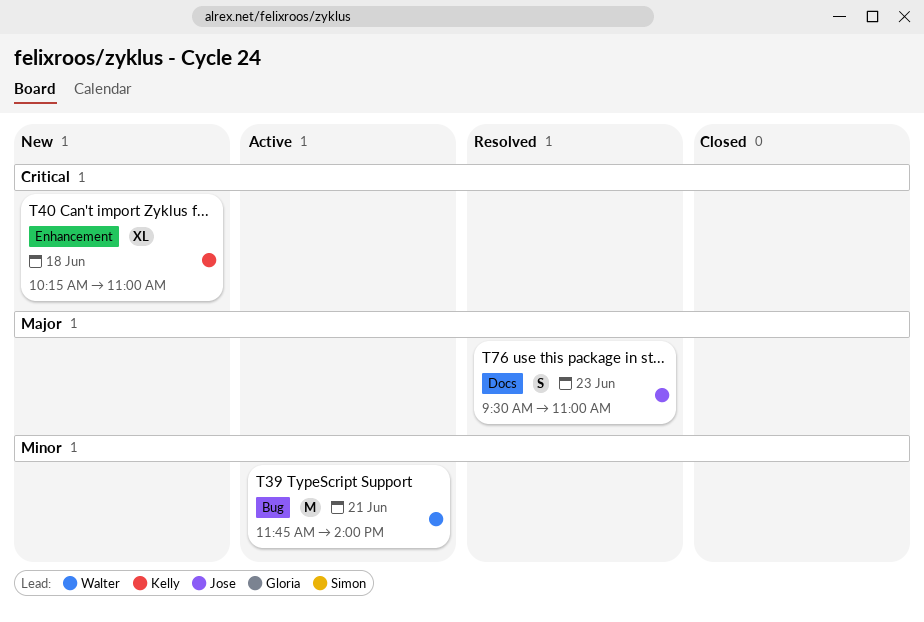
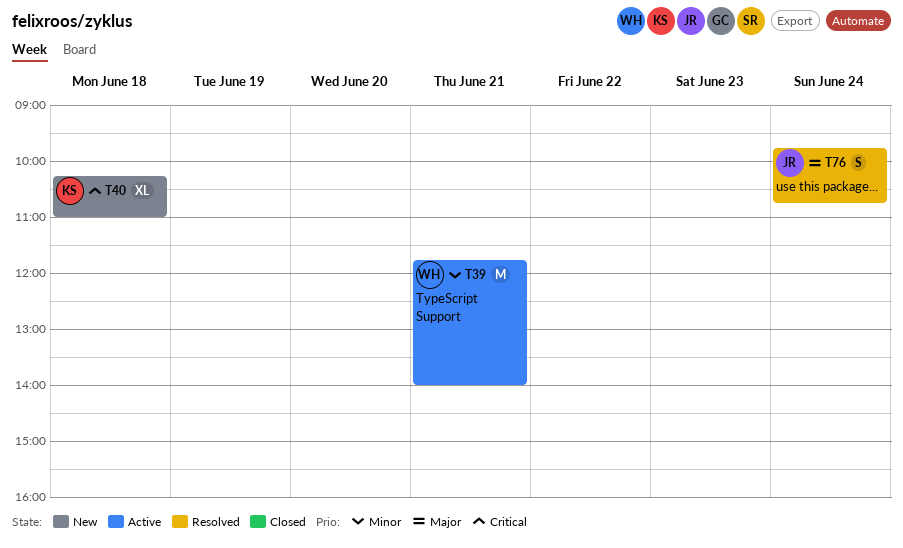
T76, day: Jun 23 -> Jun 24
T76, begins: 09:30 -> 09:45
T76, ends: 11:00 -> 10:45

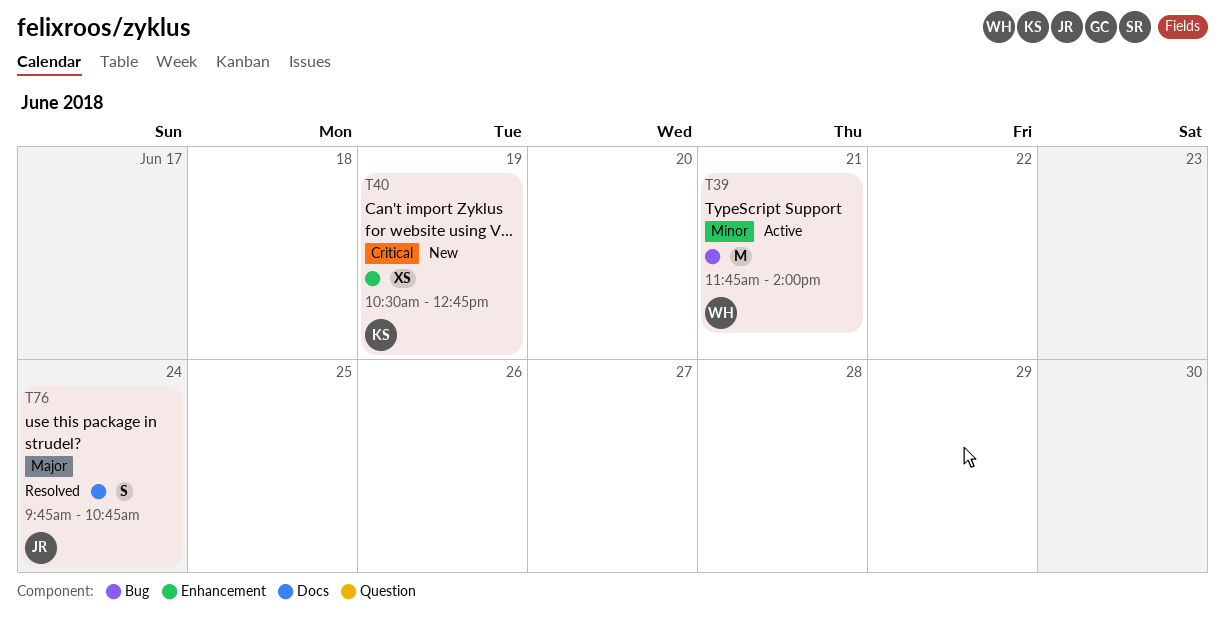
T40, estimate: XL -> XS
T40, day: Jun 18 -> Jun 19
T40, begins: 10:15 -> 10:30
T40, ends: 11:00 -> 12:45

